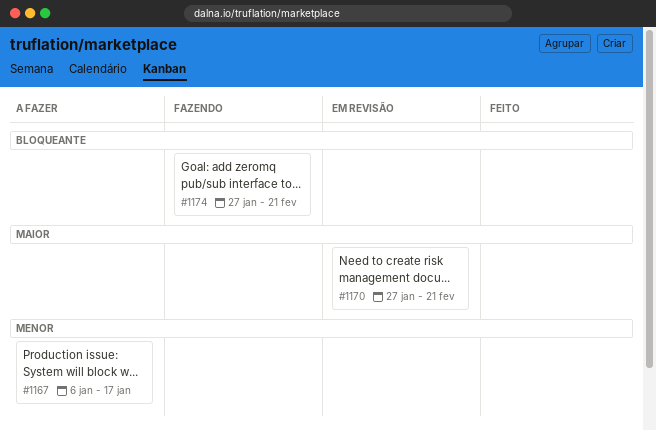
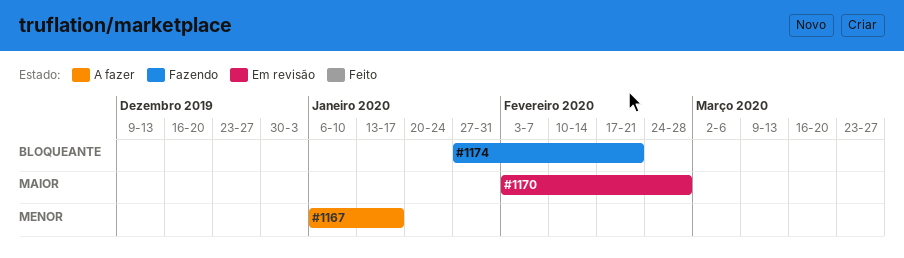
#1170, start: Jan 27 -> Feb 3
#1170, due: Feb 21 -> Feb 28

